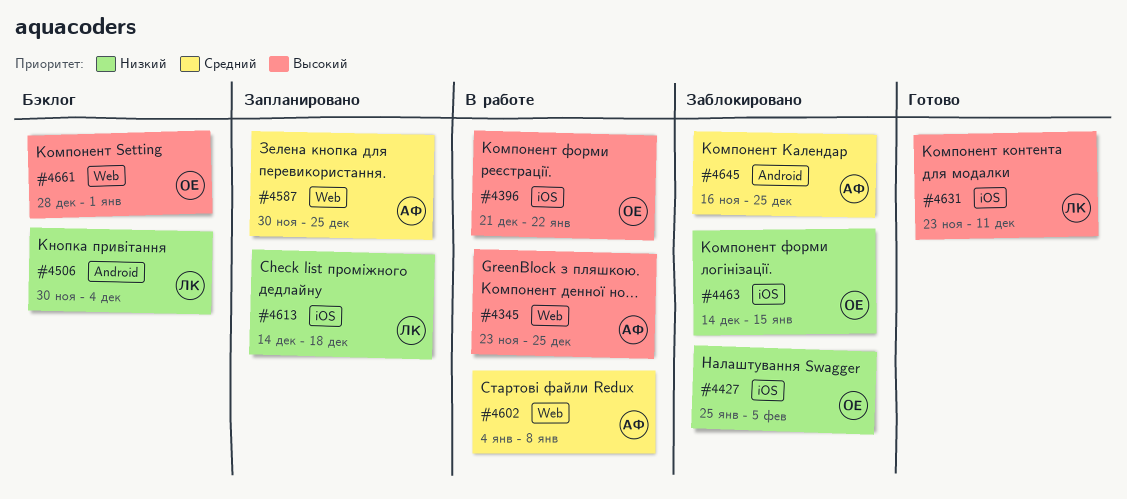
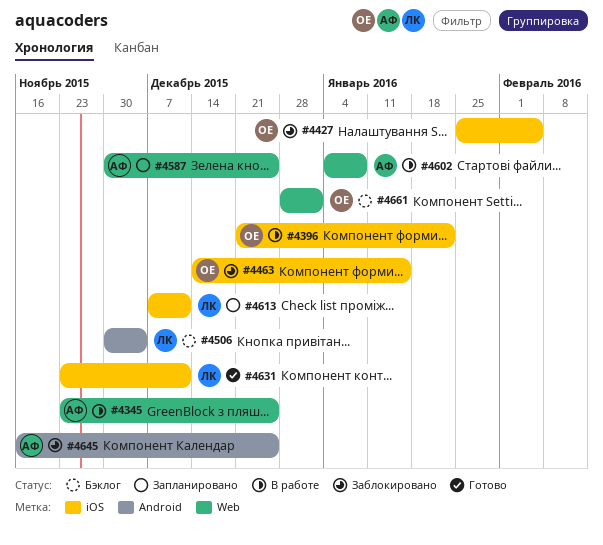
#4613, start: Dec 14 -> Dec 7
#4613, due: Dec 18 -> Dec 11

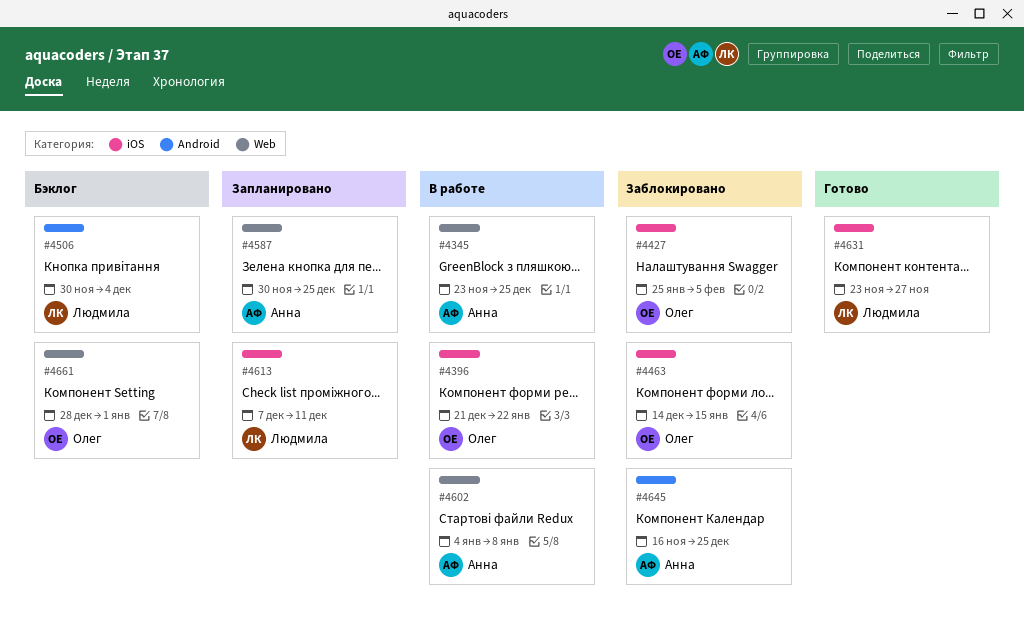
#4631, due: Dec 11 -> Nov 27

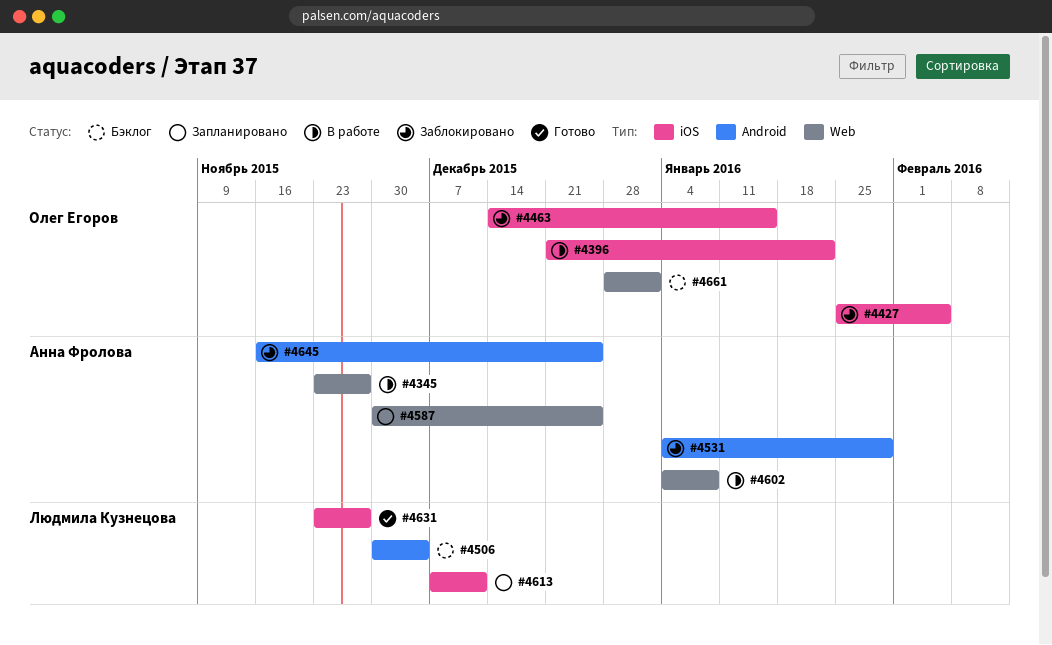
#4345, due: Dec 25 -> Nov 27
#4531: none -> present

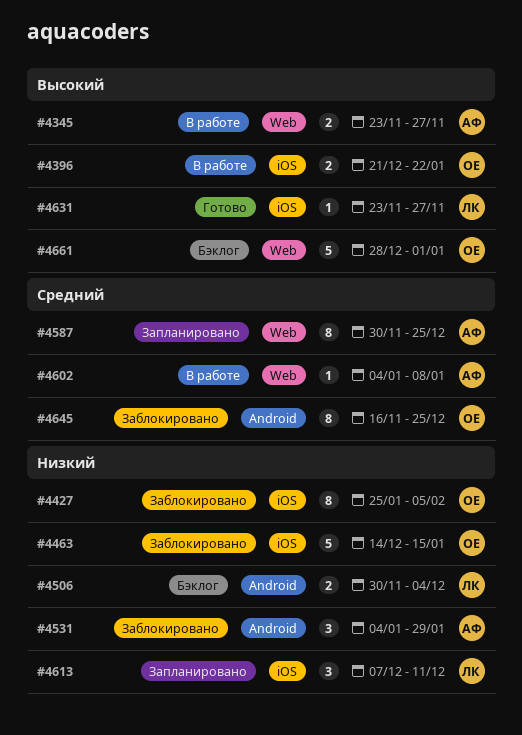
#4645, owner: Анна Фролова -> Олег Егоров

